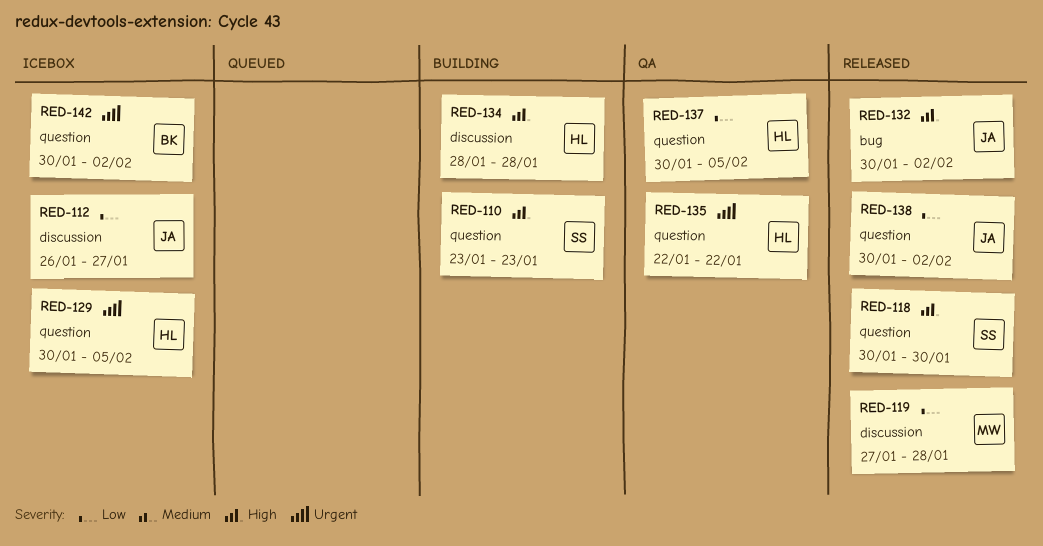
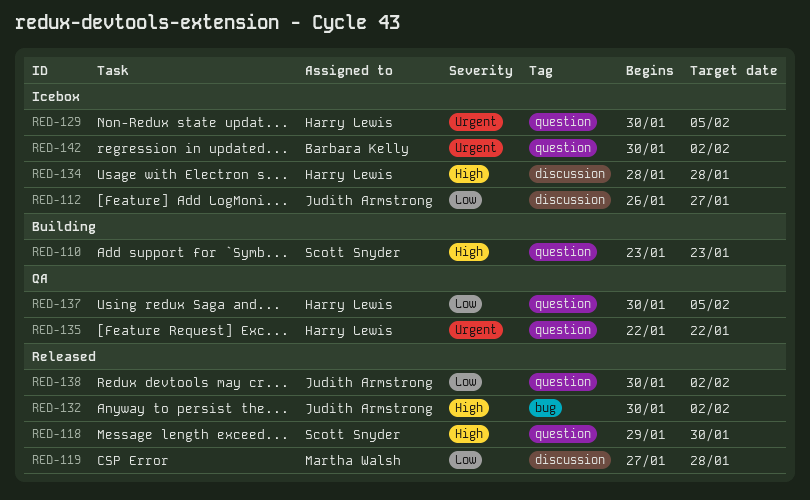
RED-118, start: Jan 30 -> Jan 29
RED-134, status: Building -> Icebox

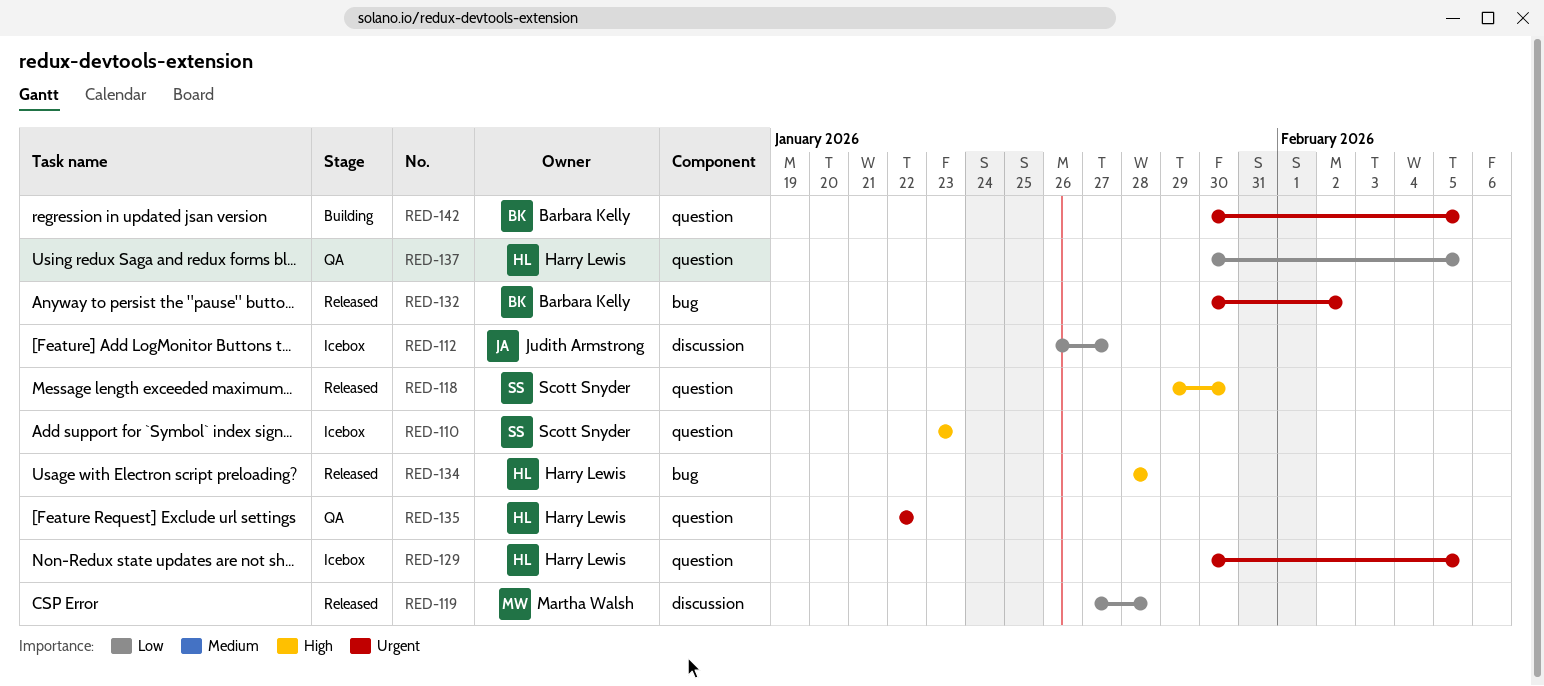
RED-110, status: Building -> Icebox
RED-132, owner: Judith Armstrong -> Barbara Kelly
RED-132, priority: High -> Urgent
RED-134, status: Icebox -> Released
RED-134, label: discussion -> bug
RED-138: present -> none
RED-142, status: Icebox -> Building
RED-142, due: Feb 2 -> Feb 5

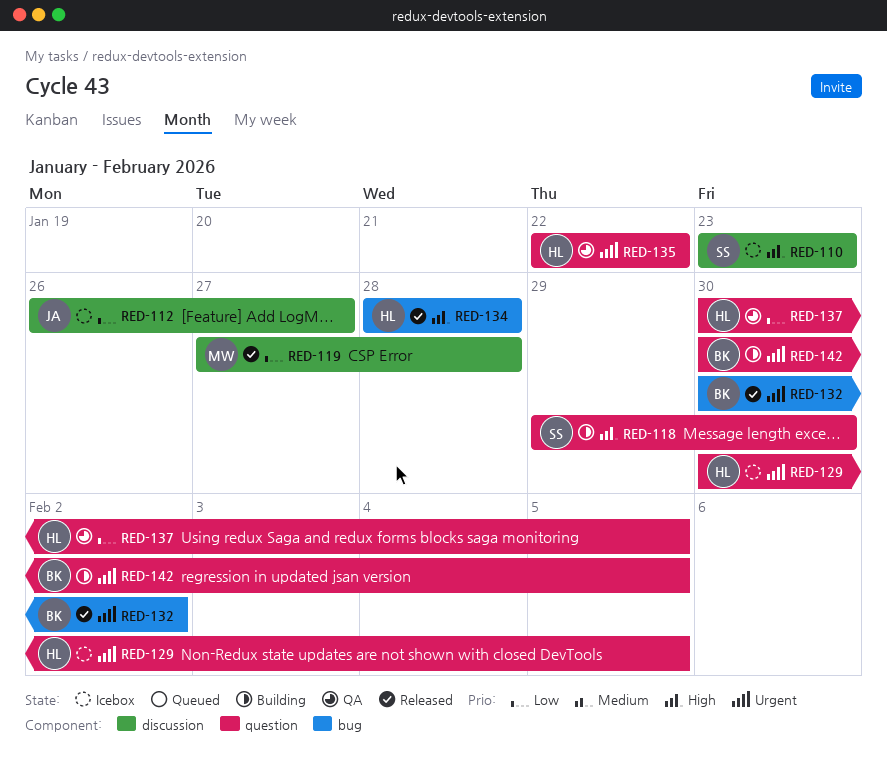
RED-110, label: question -> discussion
RED-118, status: Released -> Building

